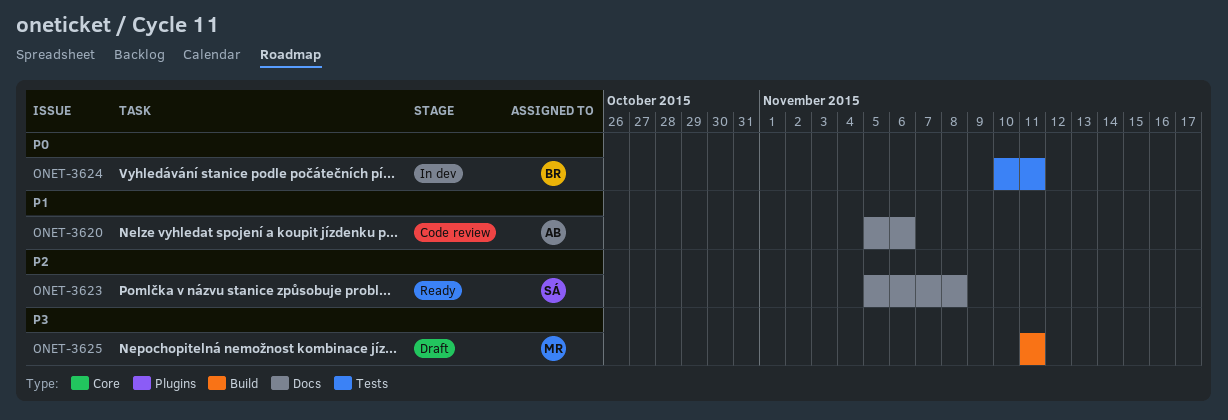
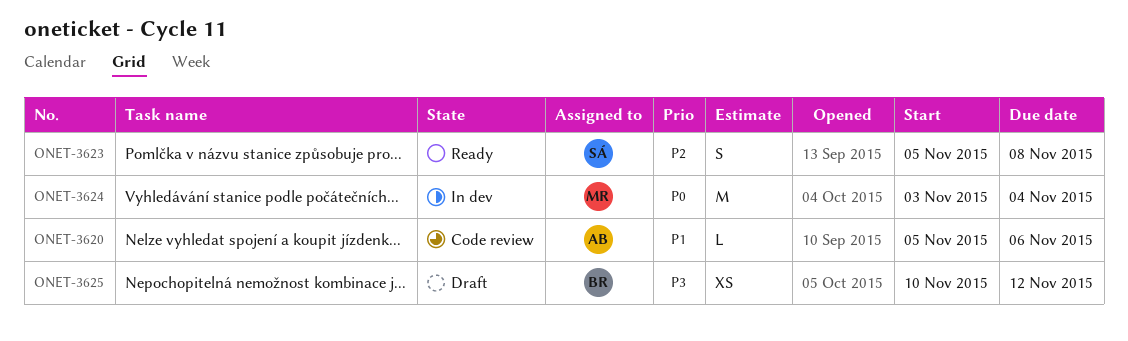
ONET-3624, owner: BR -> MR
ONET-3624, start: Nov 10 -> Nov 3
ONET-3624, due: Nov 11 -> Nov 4
ONET-3625, owner: MR -> BR
ONET-3625, start: Nov 11 -> Nov 10
ONET-3625, due: Nov 11 -> Nov 12

